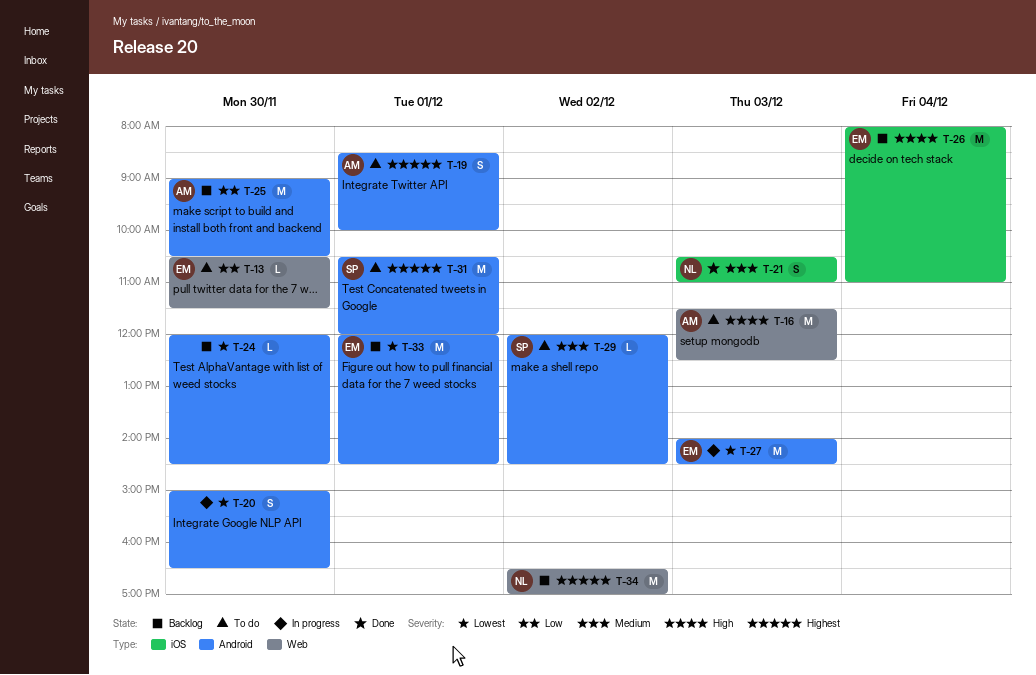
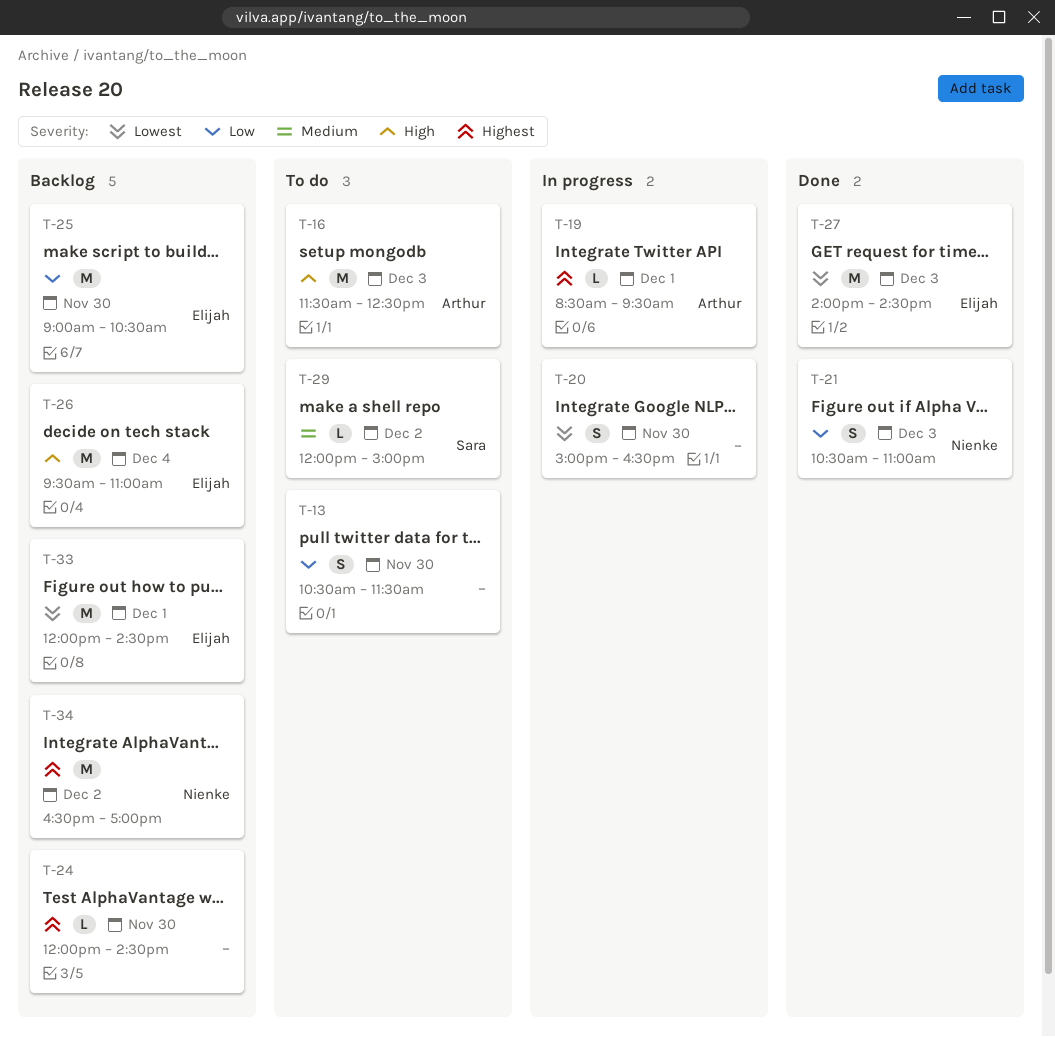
T-13, owner: Elijah -> none
T-13, estimate: L -> S
T-19, status: To do -> In progress
T-19, estimate: S -> L
T-19, ends: 10:00 -> 09:30
T-21, priority: Medium -> Low
T-24, priority: Lowest -> Highest
T-25, owner: Arthur -> Elijah
T-26, begins: 08:00 -> 09:30
T-27, status: In progress -> Done
T-29, ends: 14:30 -> 15:00
T-31: present -> none

